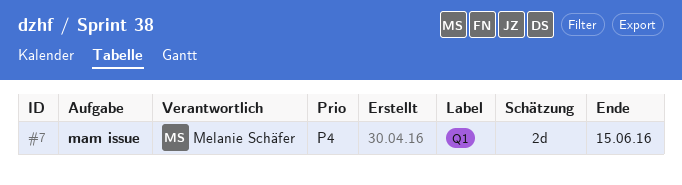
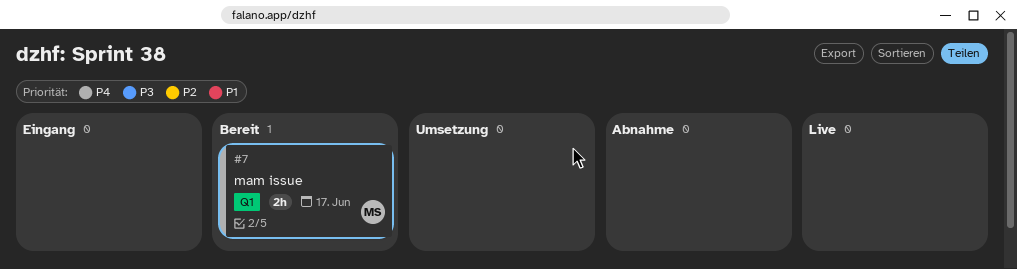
#7, estimate: 2d -> 2h
#7, due: Jun 15 -> Jun 17

